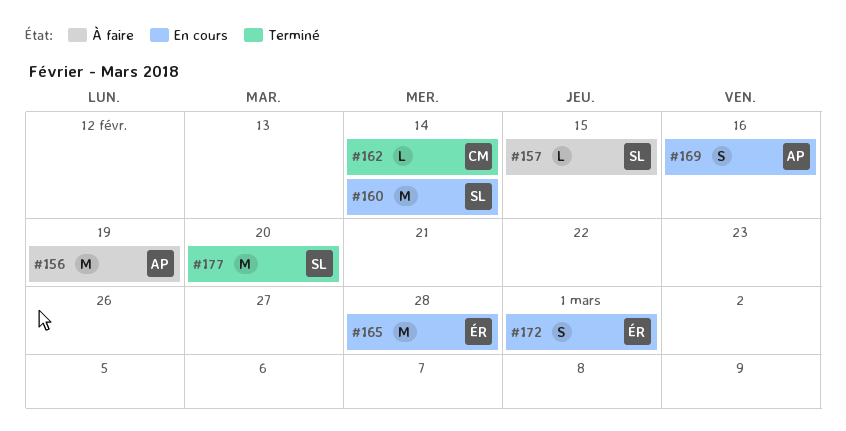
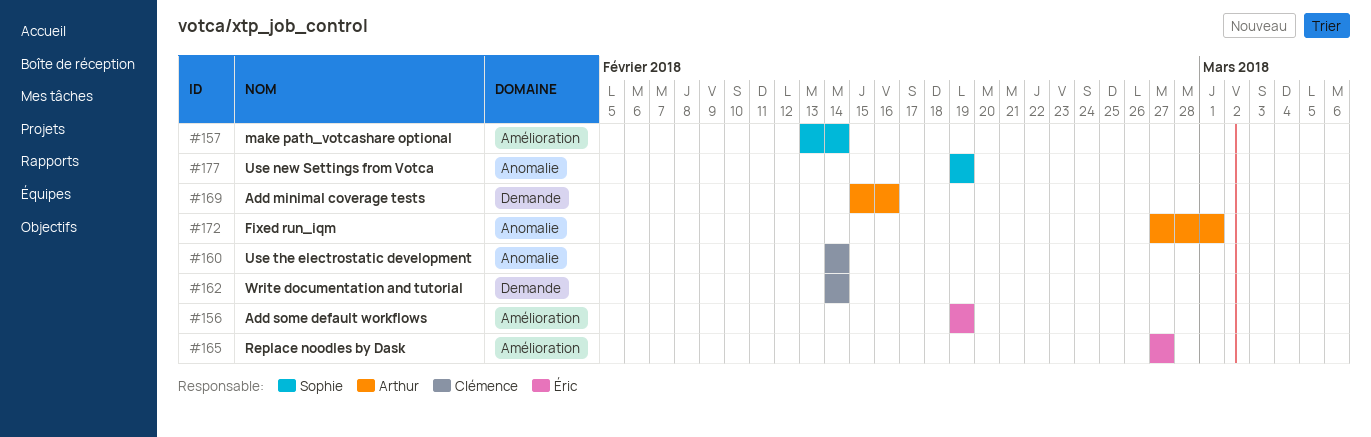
#156, owner: Arthur -> Éric
#157, due: Feb 15 -> Feb 14
#160, owner: Sophie -> Clémence
#165, due: Feb 28 -> Feb 27
#172, owner: Éric -> Arthur
#177, due: Feb 20 -> Feb 19

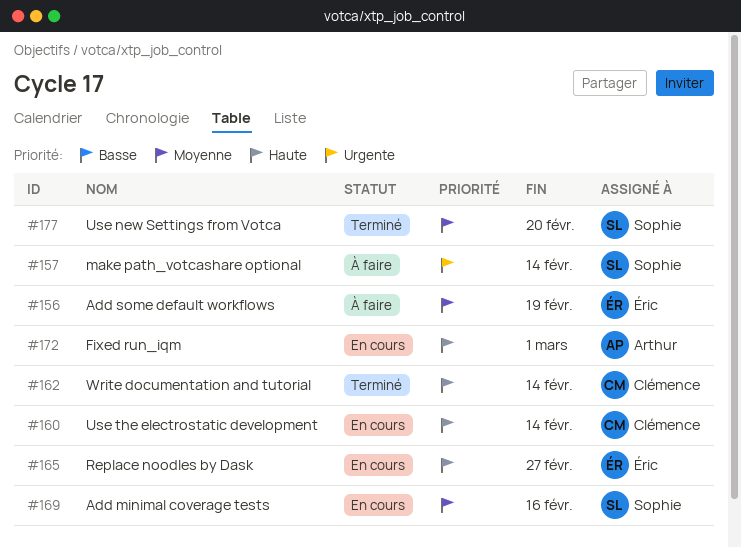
#169, owner: Arthur -> Sophie
#177, due: Feb 19 -> Feb 20

